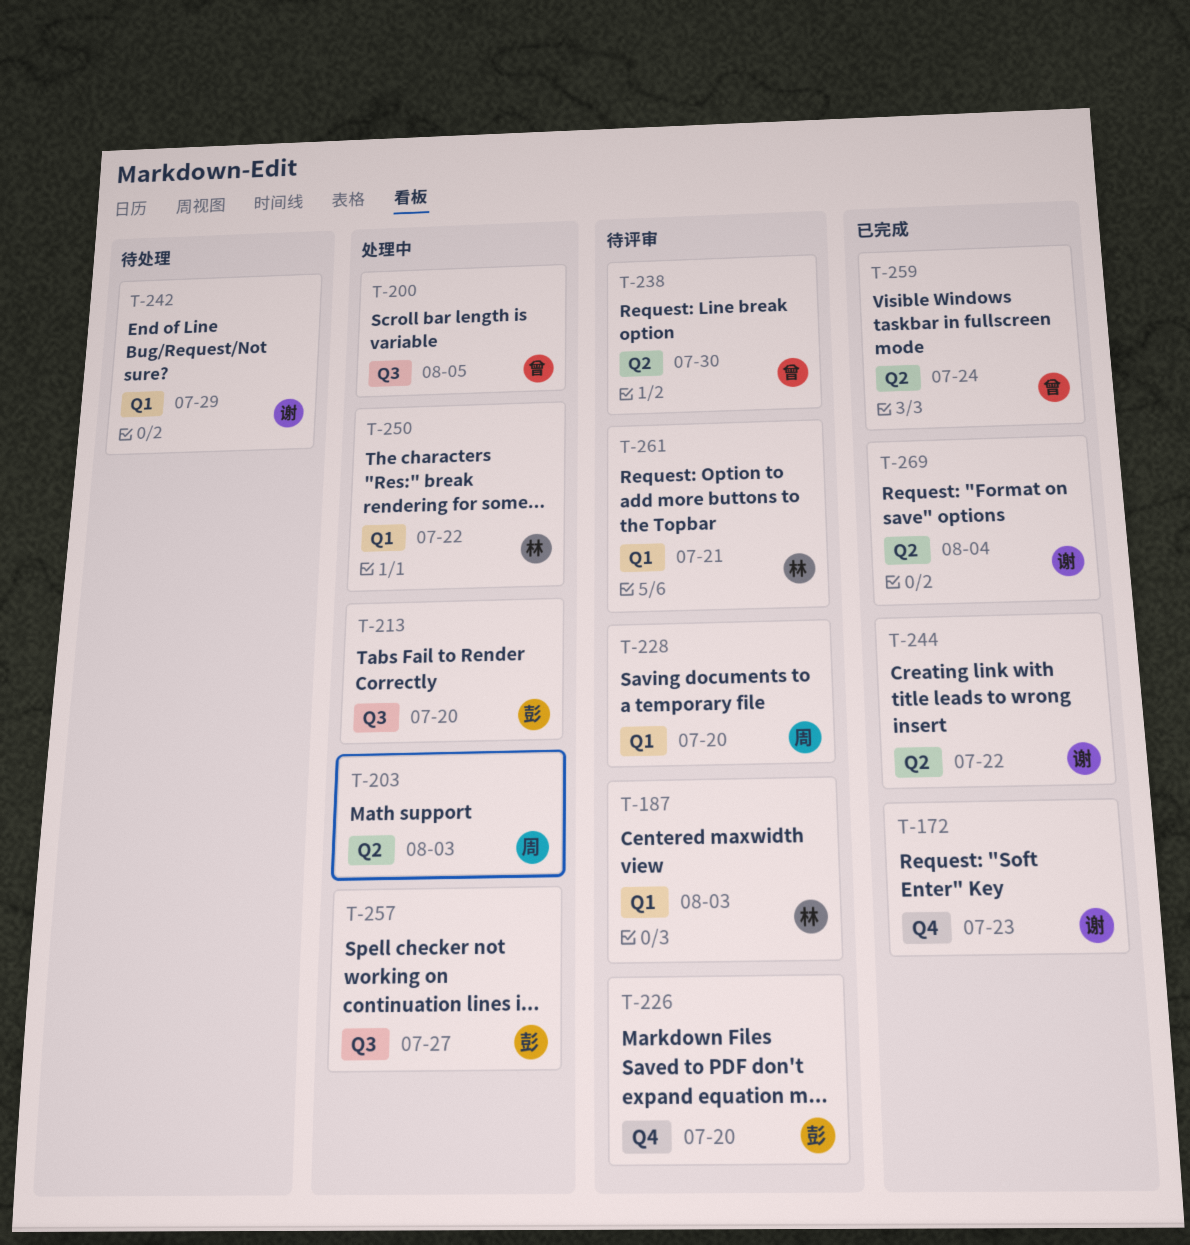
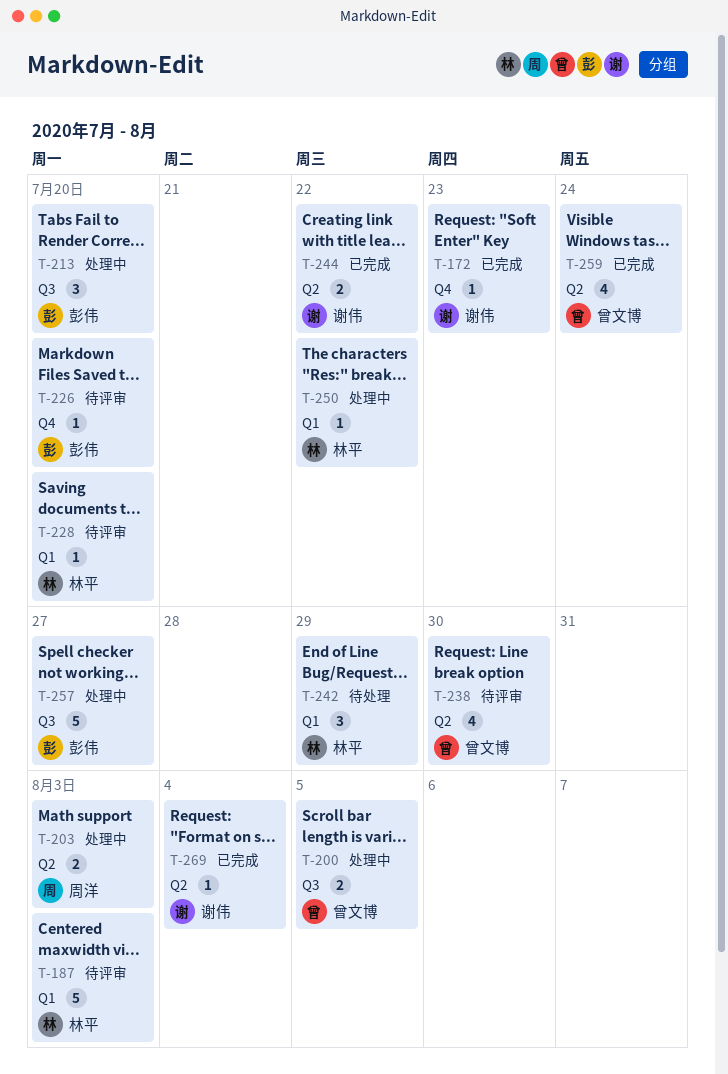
T-228, owner: 周洋 -> 林平
T-242, owner: 谢伟 -> 林平
T-261: present -> none

